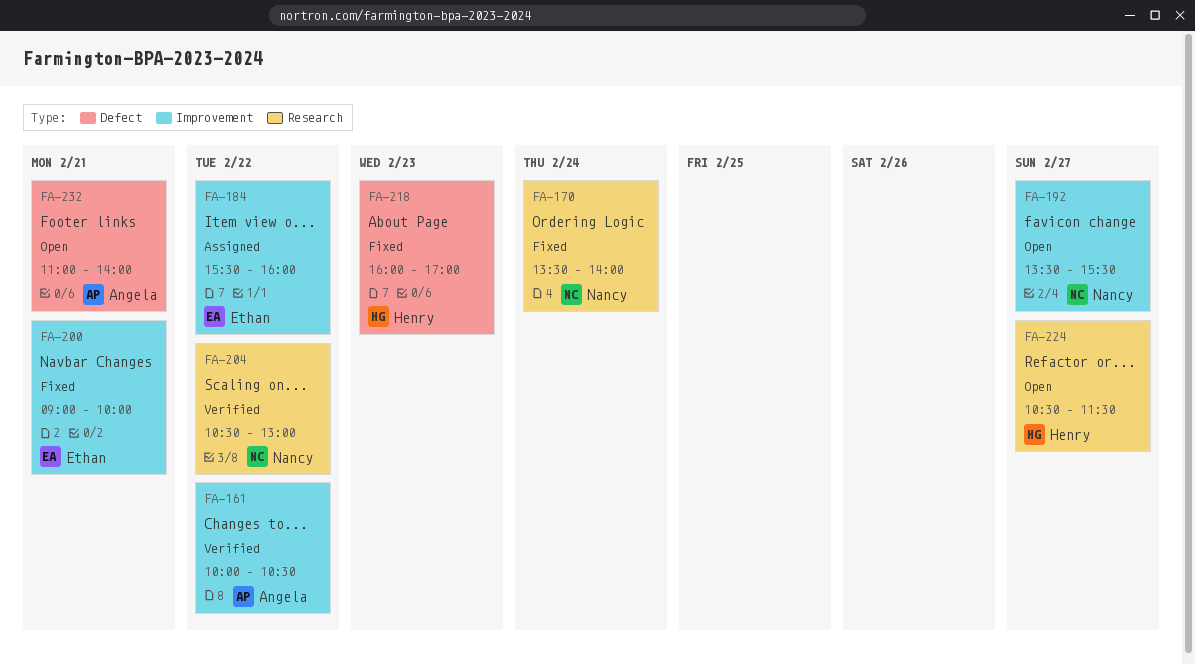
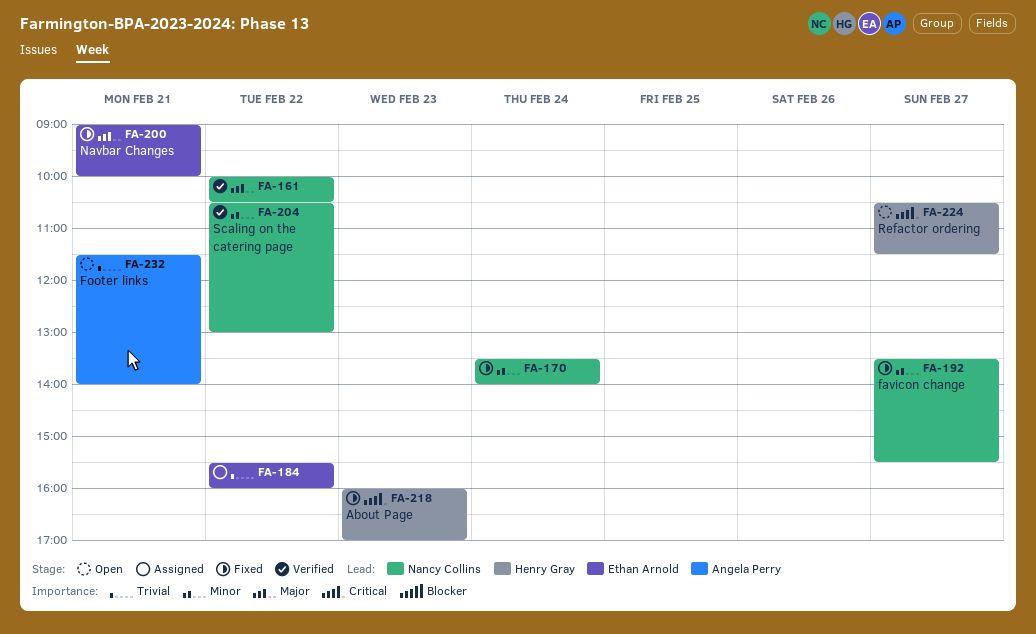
FA-161, owner: Angela Perry -> Nancy Collins
FA-192, status: Open -> Fixed
FA-232, begins: 11:00 -> 11:30

